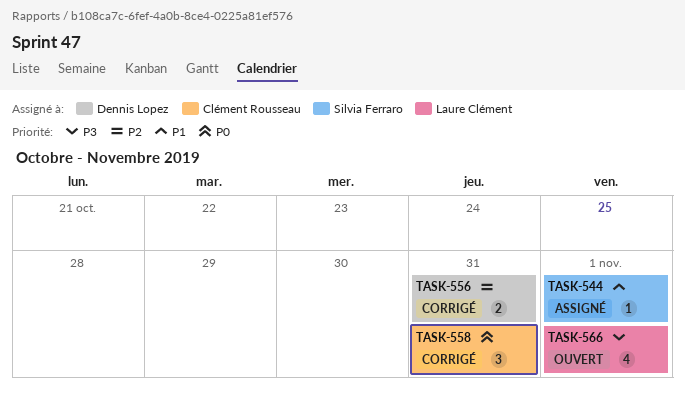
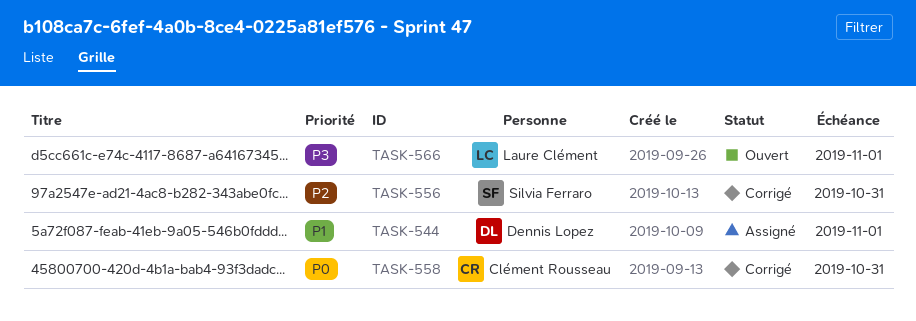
TASK-544, owner: Silvia Ferraro -> Dennis Lopez
TASK-556, owner: Dennis Lopez -> Silvia Ferraro

